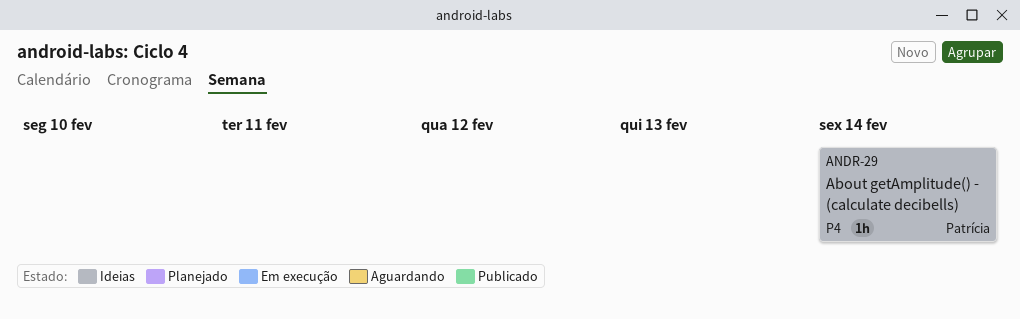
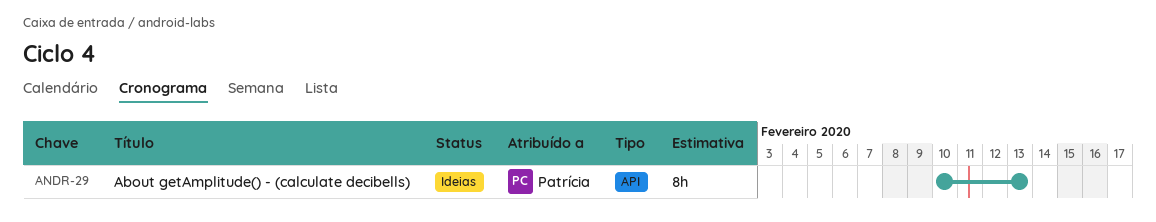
ANDR-29, estimate: 1h -> 8h
ANDR-29, due: Feb 14 -> Feb 13

